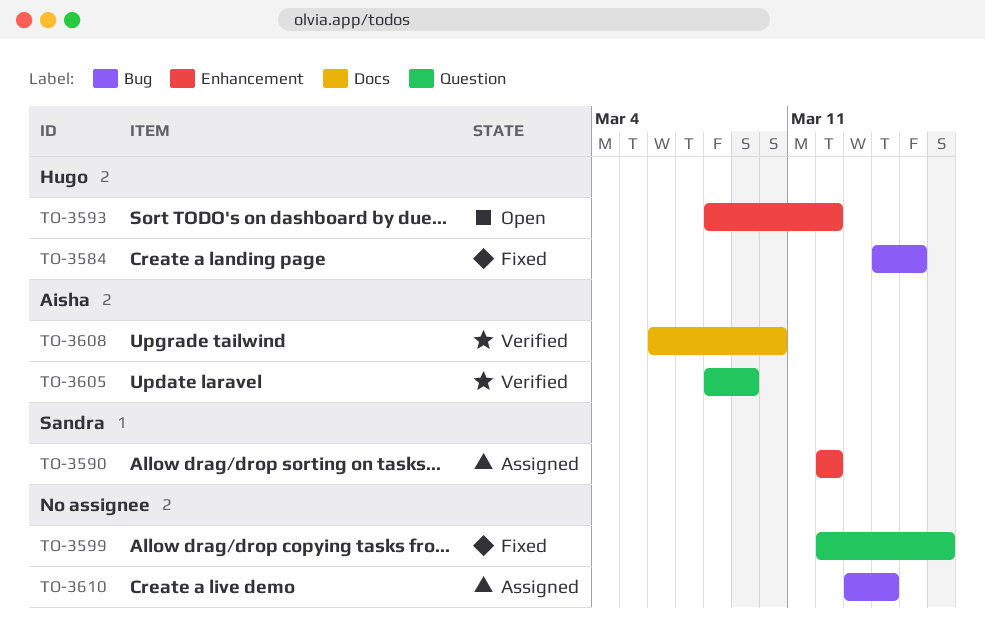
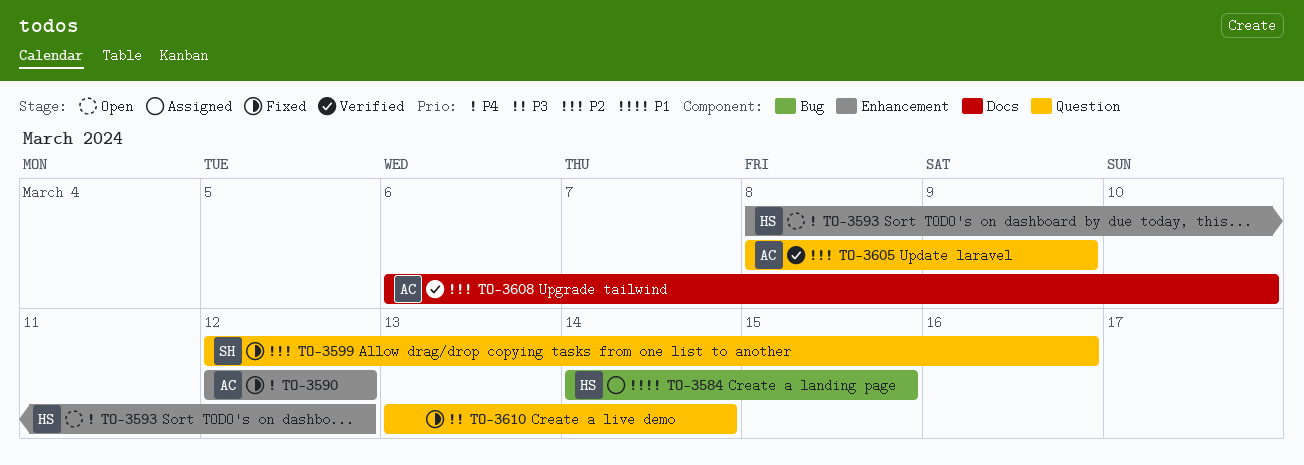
TO-3584, status: Fixed -> Assigned
TO-3590, status: Assigned -> Fixed
TO-3590, owner: Sandra -> Aisha
TO-3599, owner: none -> Sandra
TO-3610, status: Assigned -> Fixed
TO-3610, label: Bug -> Question

